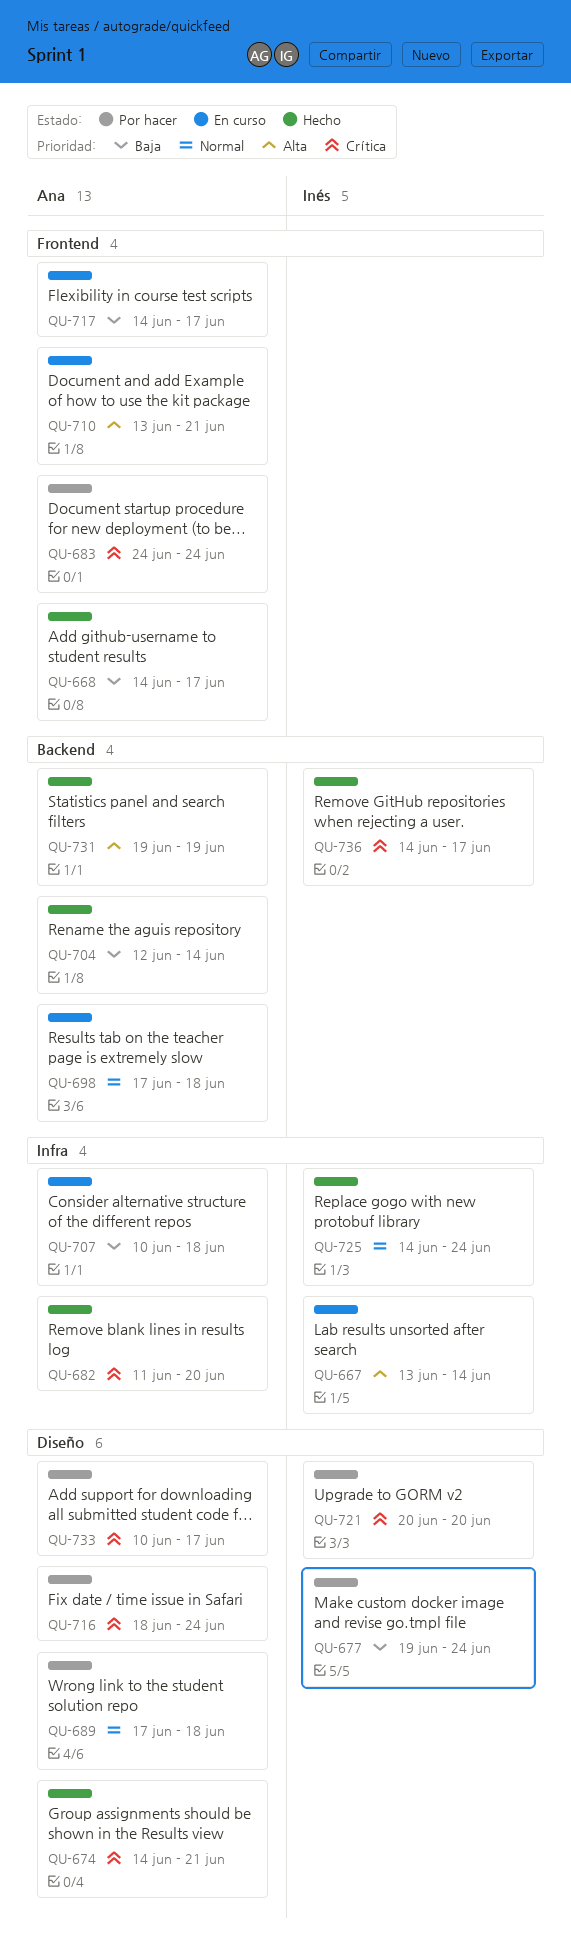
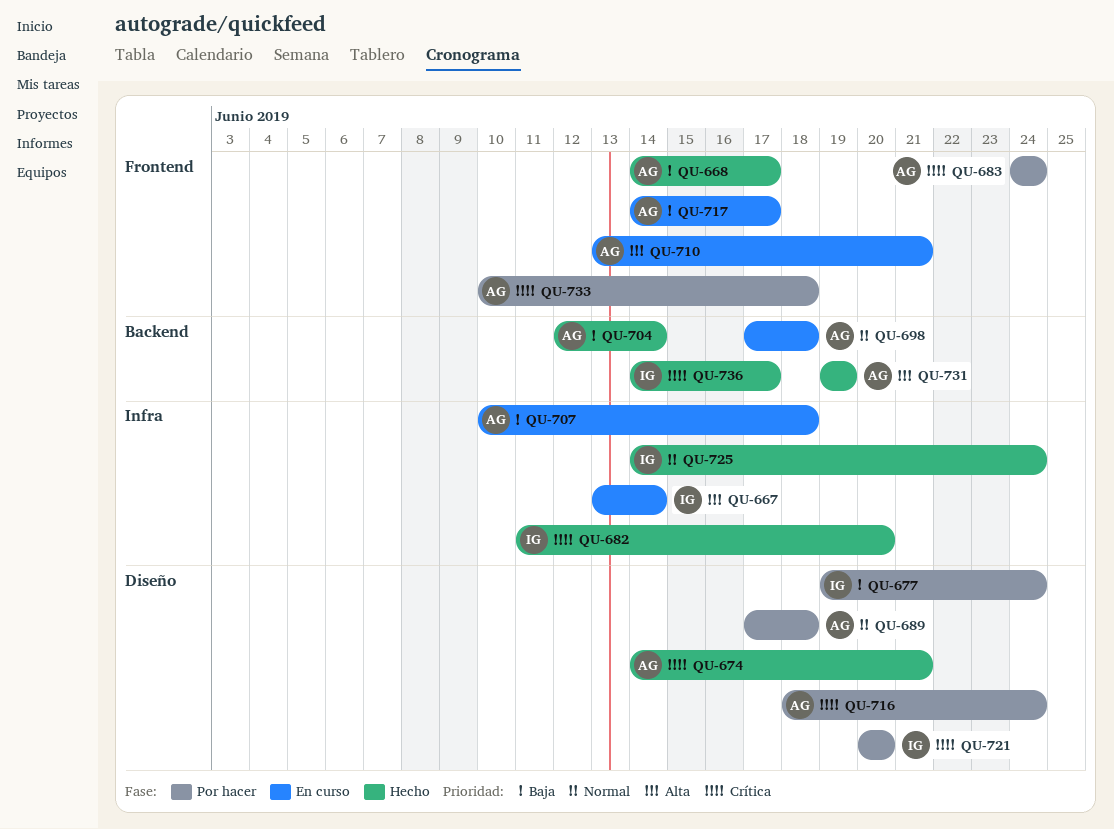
QU-682, owner: Ana -> Inés
QU-733, label: Diseño -> Frontend
QU-733, due: Jun 17 -> Jun 18

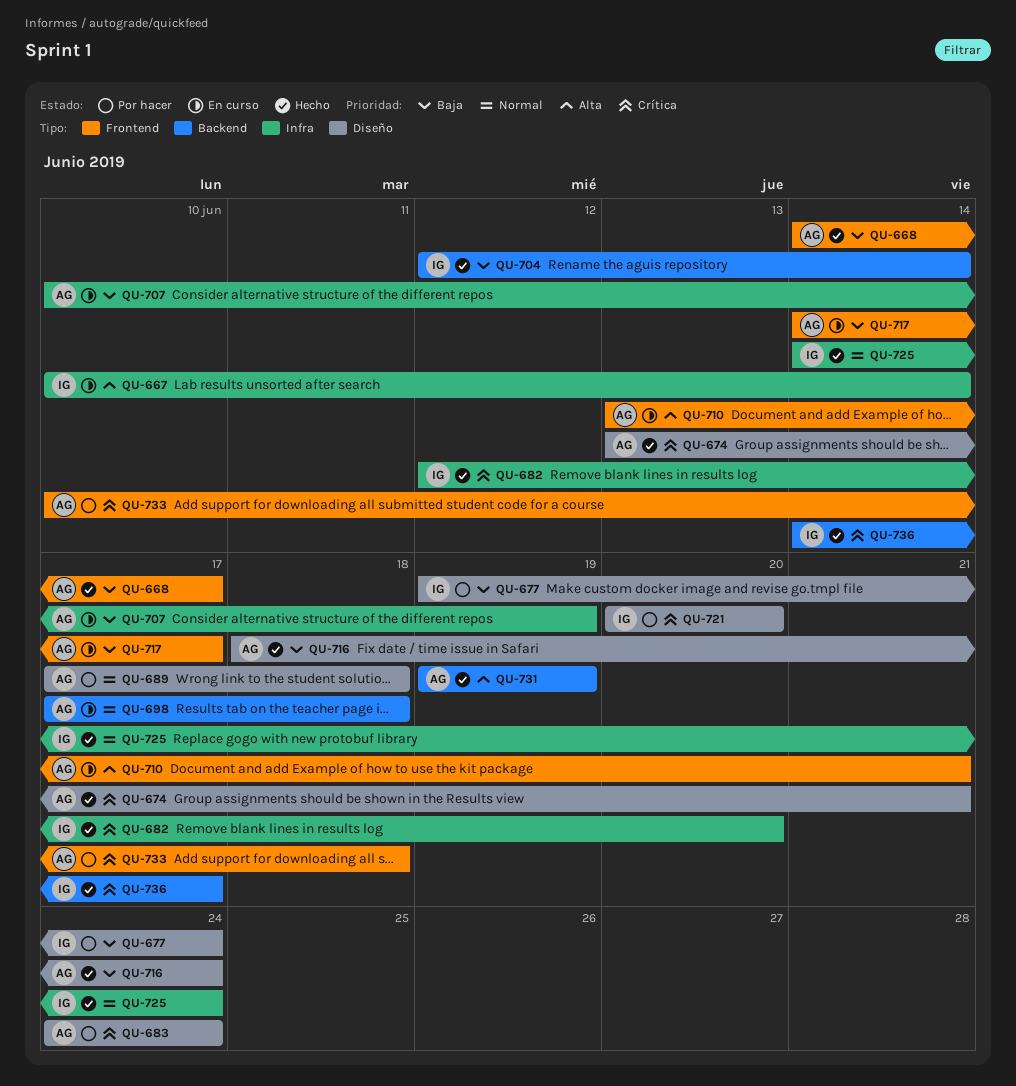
QU-667, start: Jun 13 -> Jun 10
QU-674, start: Jun 14 -> Jun 13
QU-682, start: Jun 11 -> Jun 12
QU-683, label: Frontend -> Diseño
QU-704, owner: AG -> IG
QU-707, due: Jun 18 -> Jun 19
QU-716, status: Por hacer -> Hecho
QU-716, priority: Crítica -> Baja

